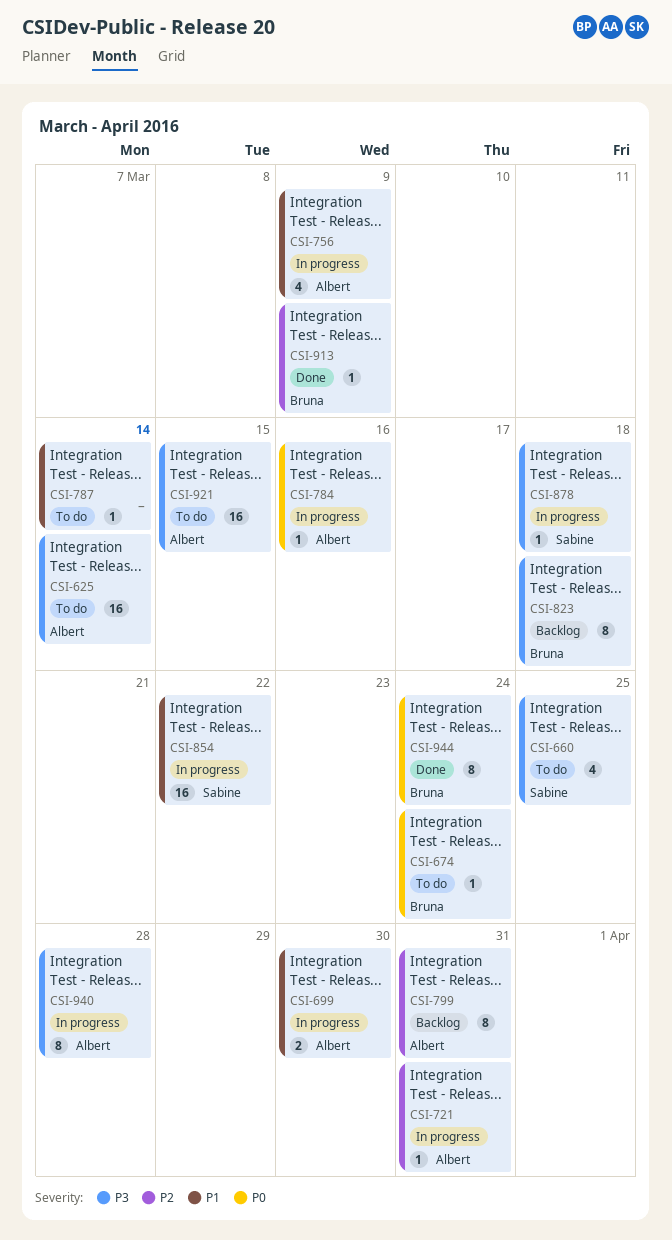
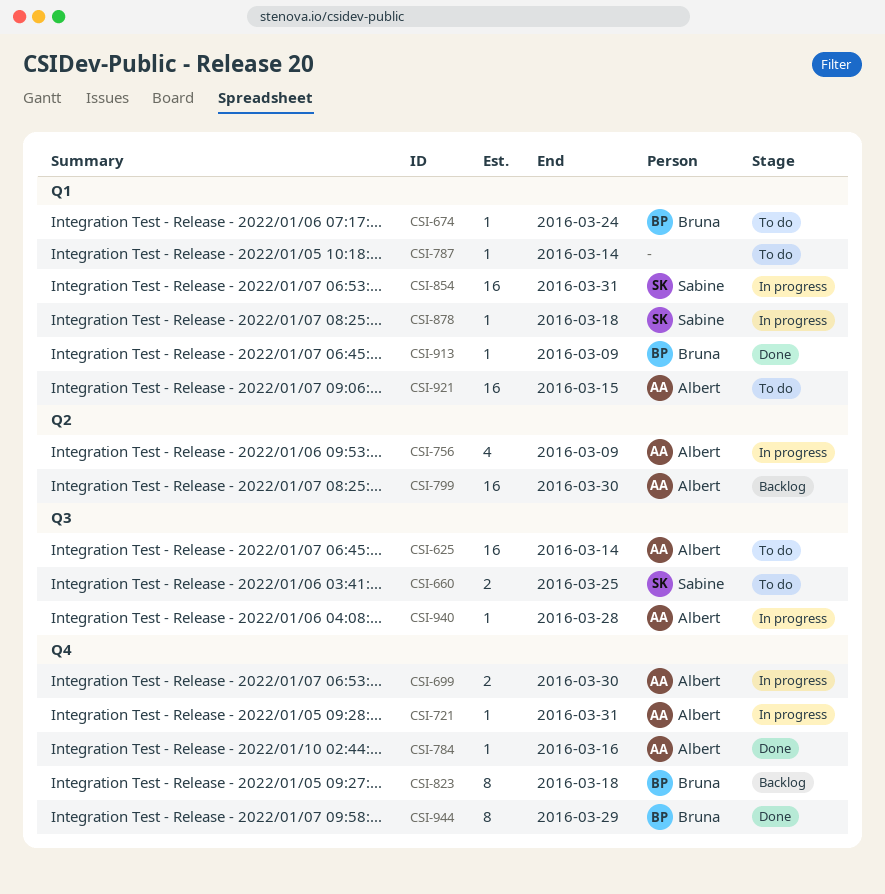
CSI-660, estimate: 4 -> 2
CSI-784, status: In progress -> Done
CSI-799, estimate: 8 -> 16
CSI-799, due: Mar 31 -> Mar 30
CSI-854, due: Mar 22 -> Mar 31
CSI-940, estimate: 8 -> 1
CSI-944, due: Mar 24 -> Mar 29

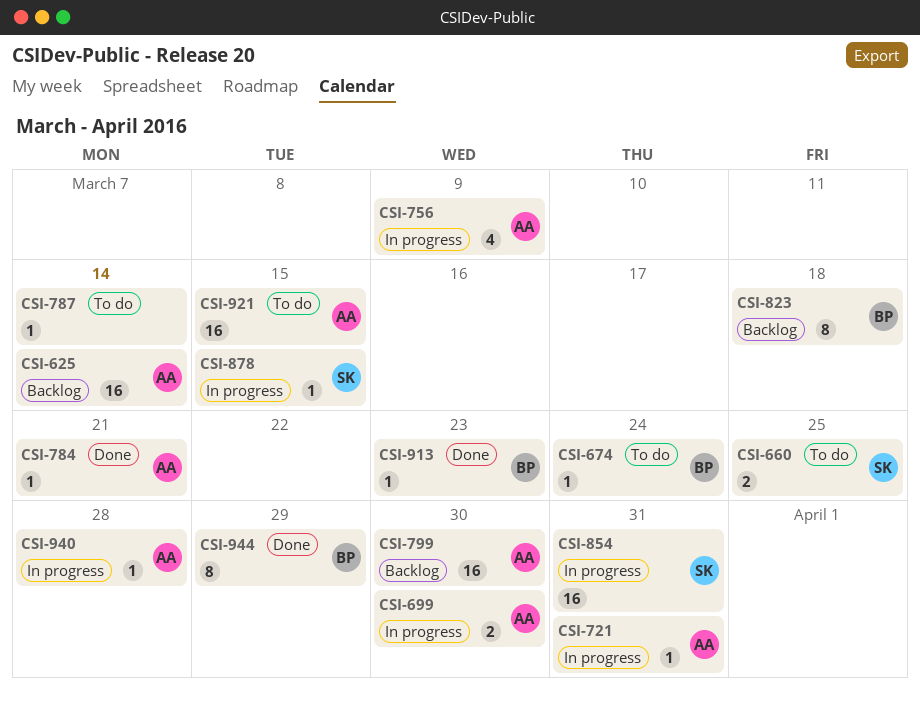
CSI-625, status: To do -> Backlog
CSI-784, due: Mar 16 -> Mar 21
CSI-878, due: Mar 18 -> Mar 15
CSI-913, due: Mar 9 -> Mar 23

